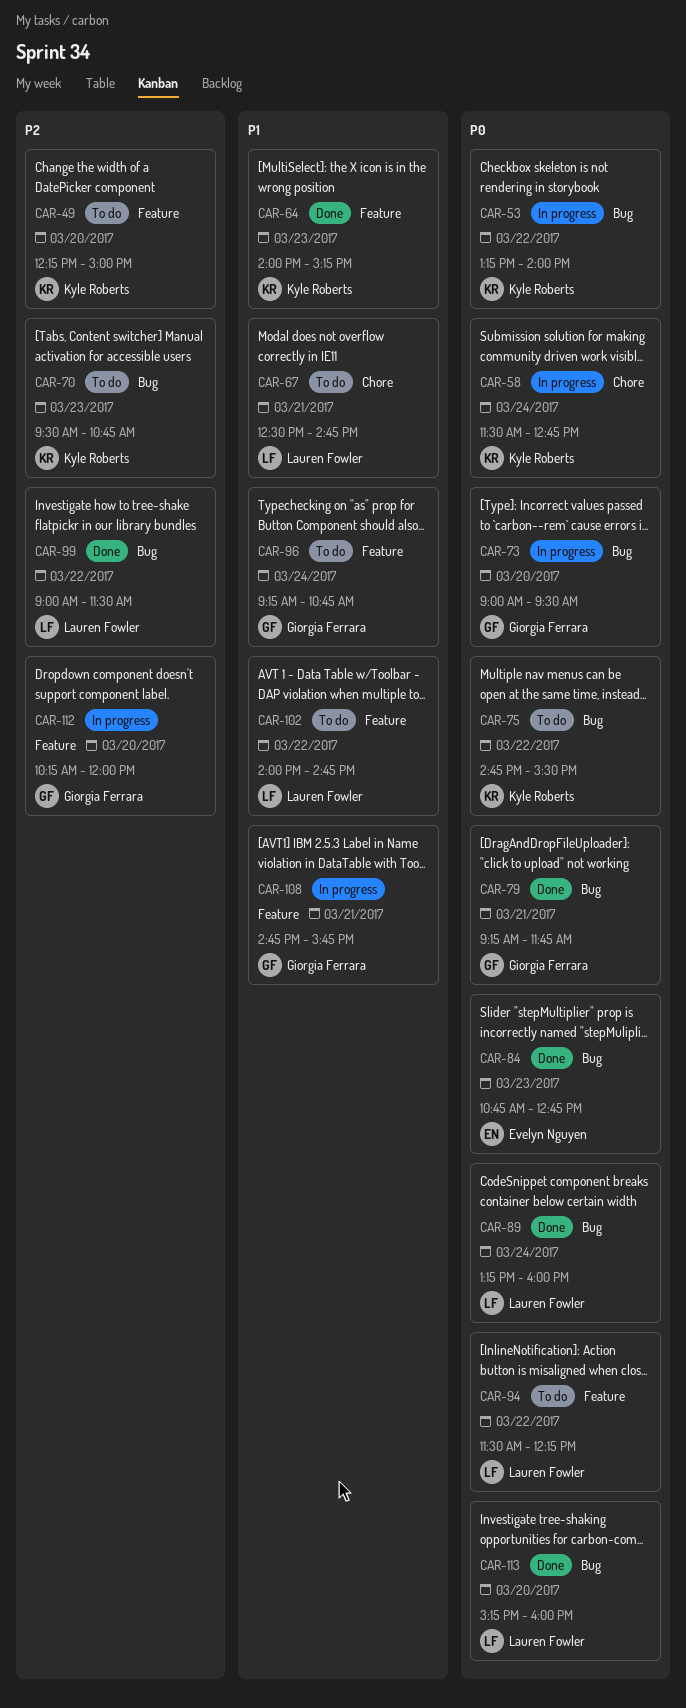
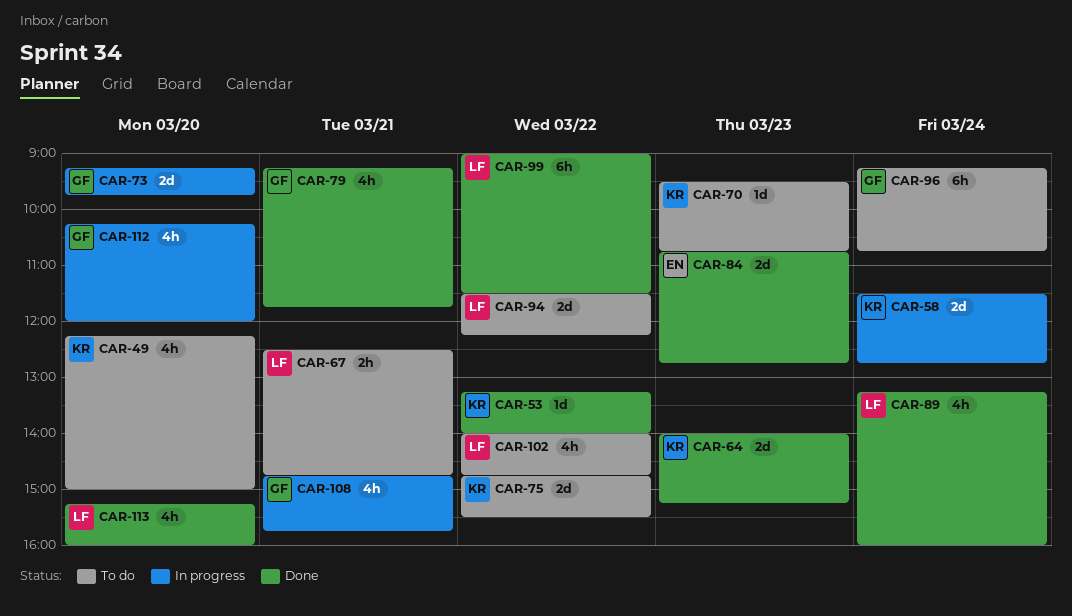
CAR-53, status: In progress -> Done
CAR-73, begins: 09:00 -> 09:15
CAR-73, ends: 09:30 -> 09:45

